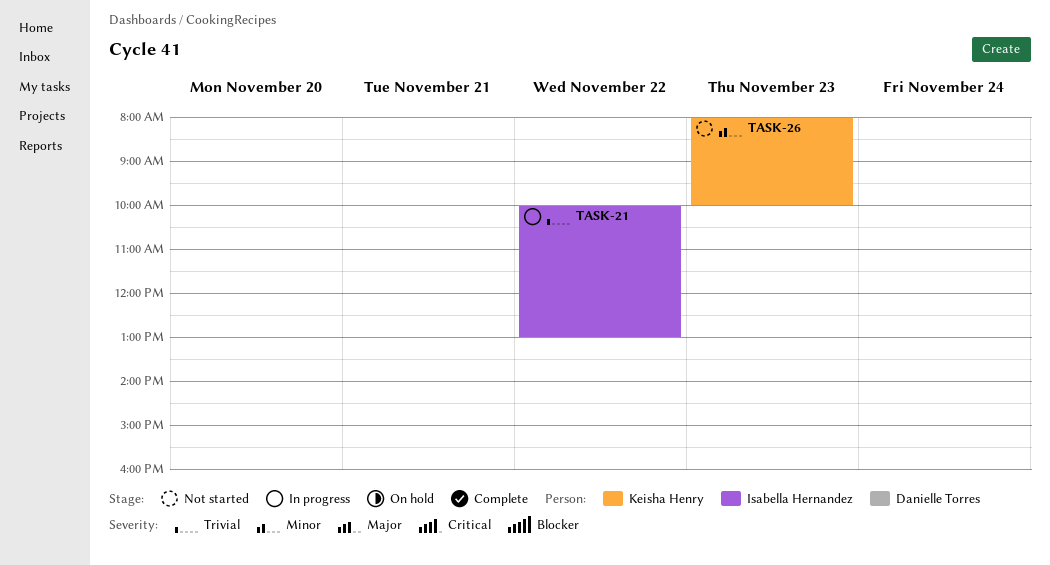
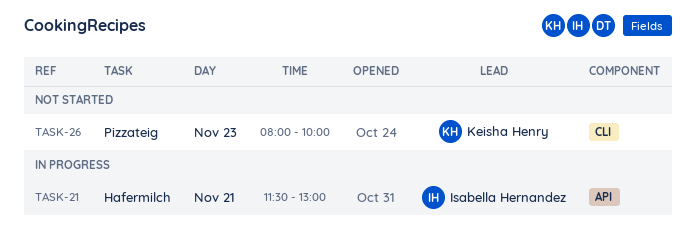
TASK-21, day: Nov 22 -> Nov 21
TASK-21, begins: 10:00 -> 11:30

